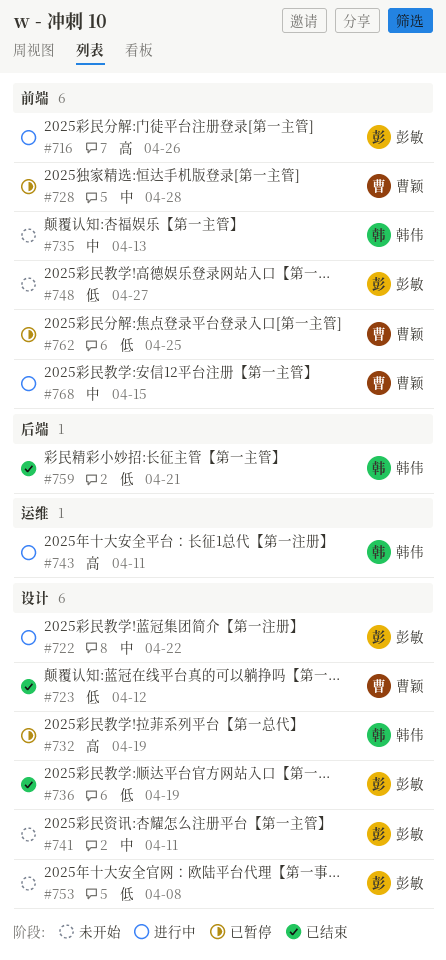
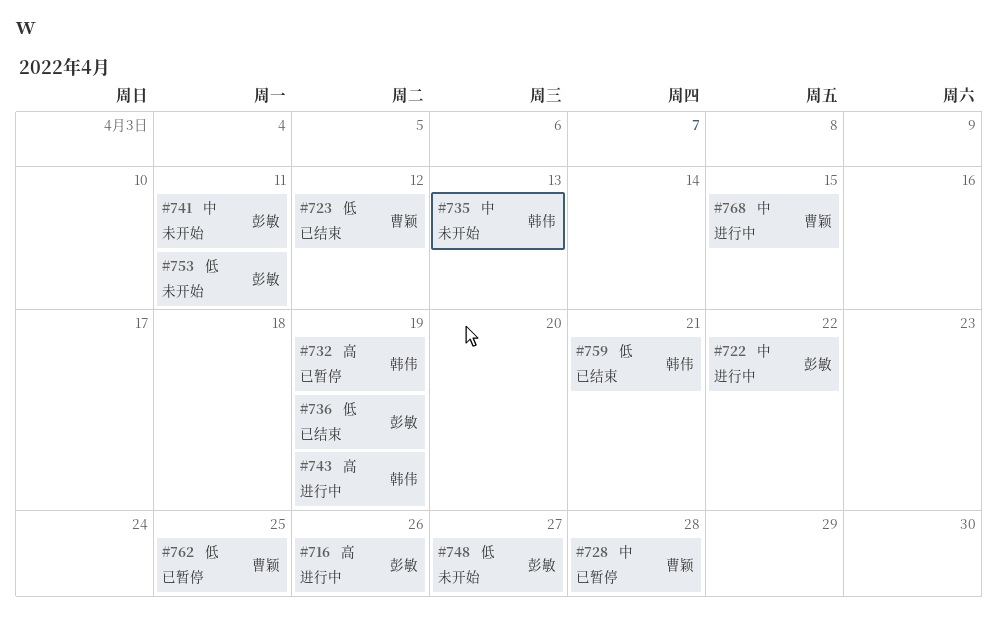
#743, due: Apr 11 -> Apr 19
#753, due: Apr 8 -> Apr 11

